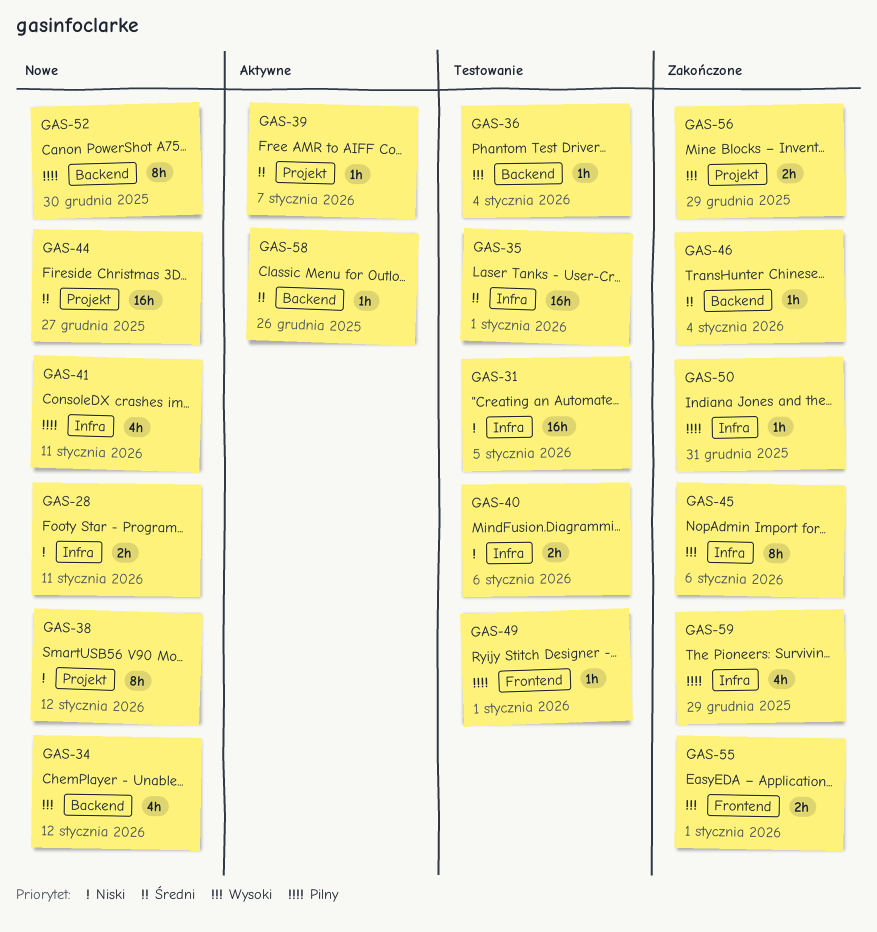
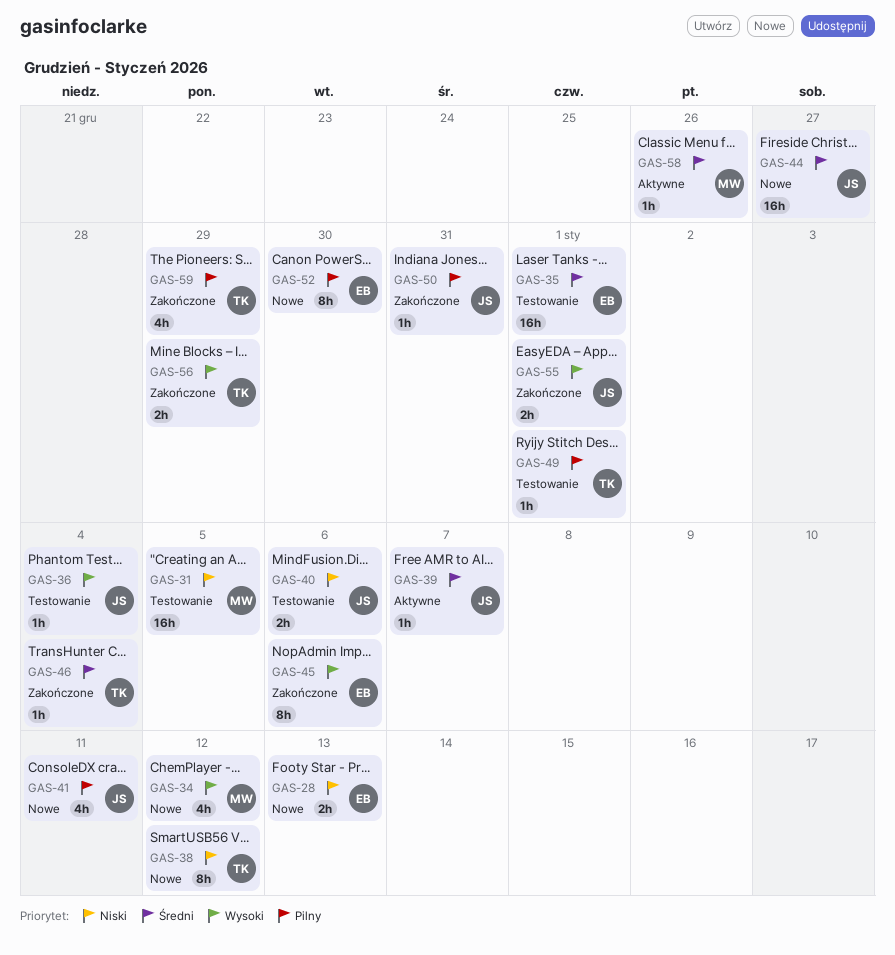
GAS-28, due: Jan 11 -> Jan 13

